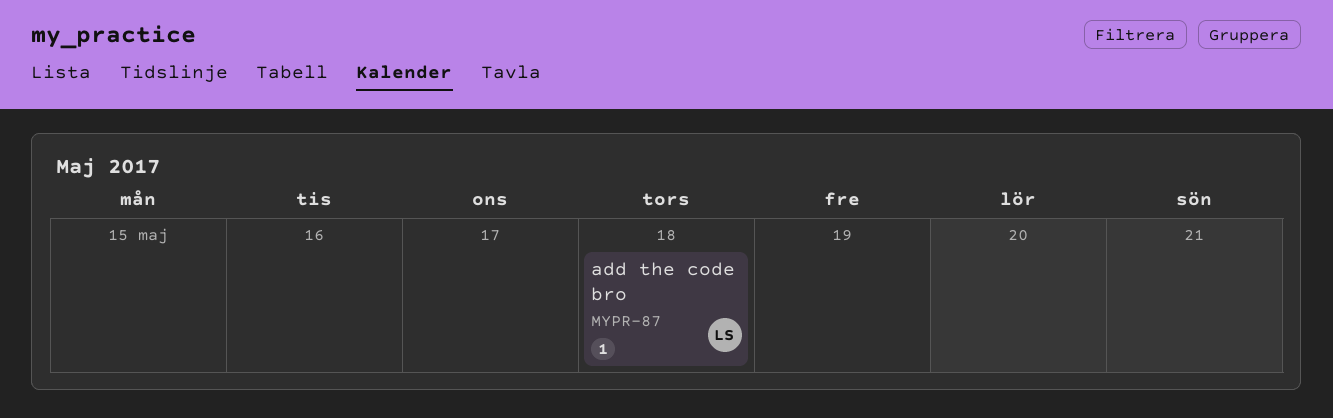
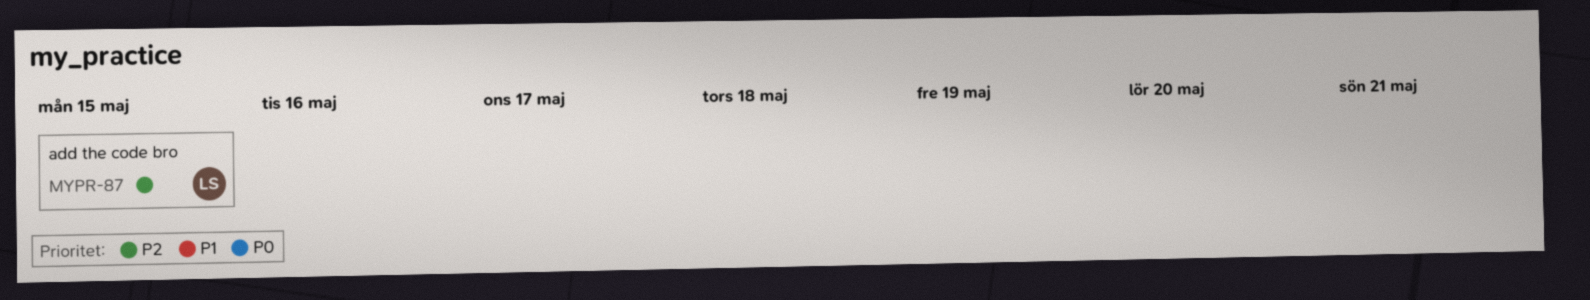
MYPR-87, due: May 18 -> May 15

